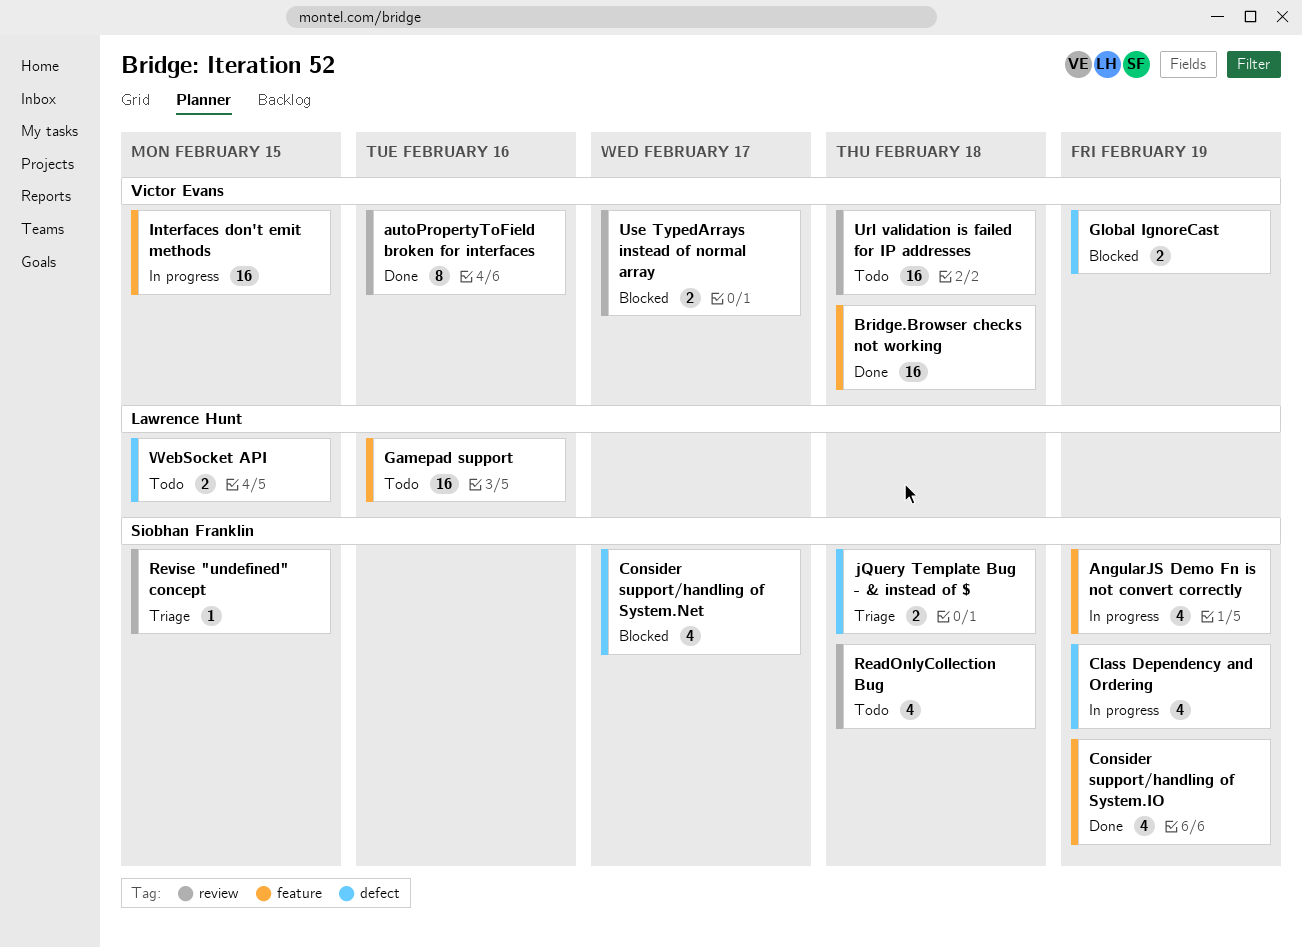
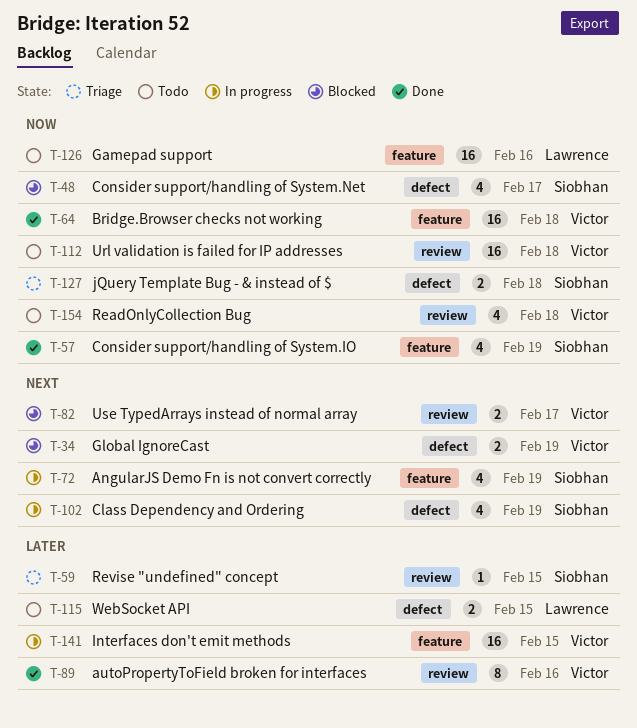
ReadOnlyCollection Bug, owner: Siobhan Franklin -> Victor Evans

